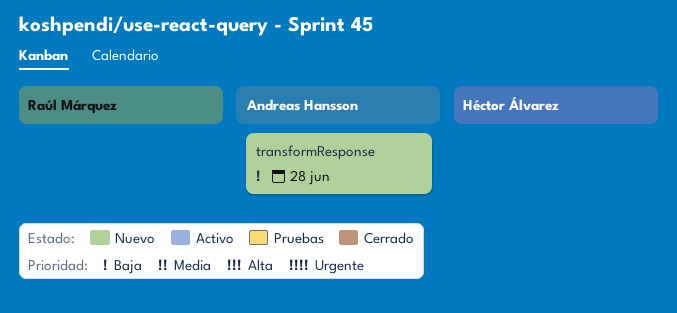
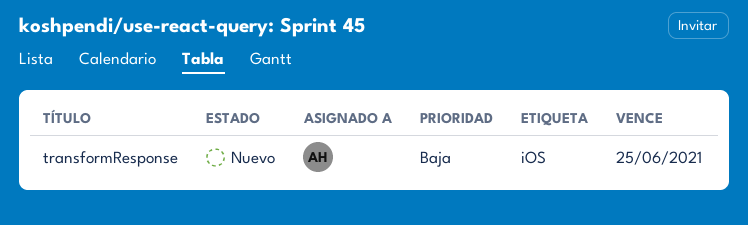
transformResponse, due: Jun 28 -> Jun 25

